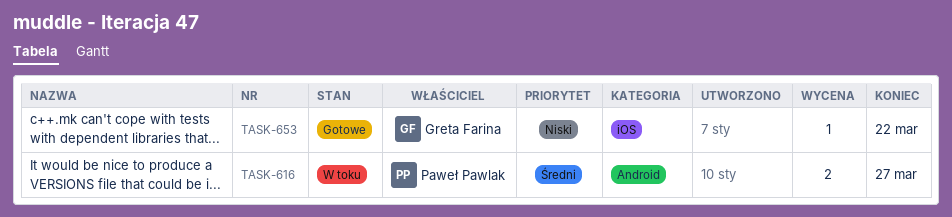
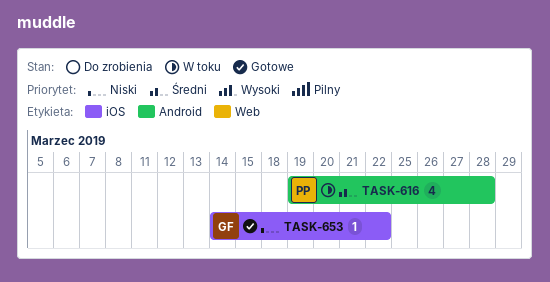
TASK-616, estimate: 2 -> 4
TASK-616, due: Mar 27 -> Mar 28

